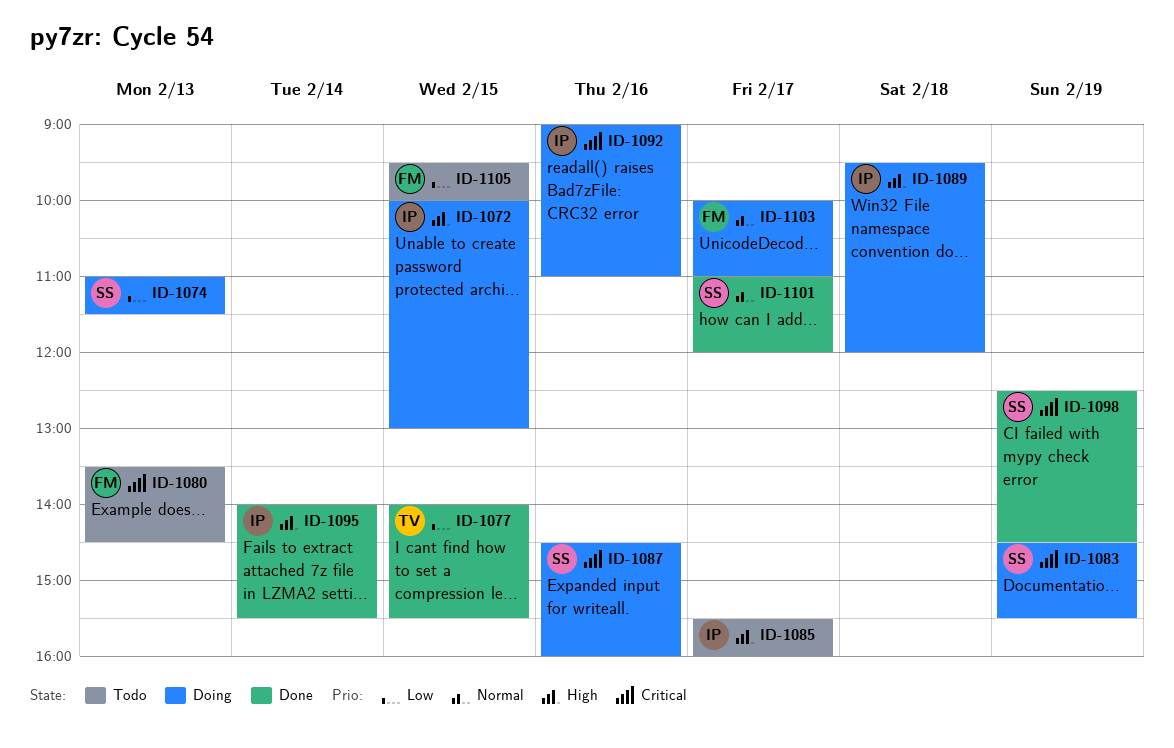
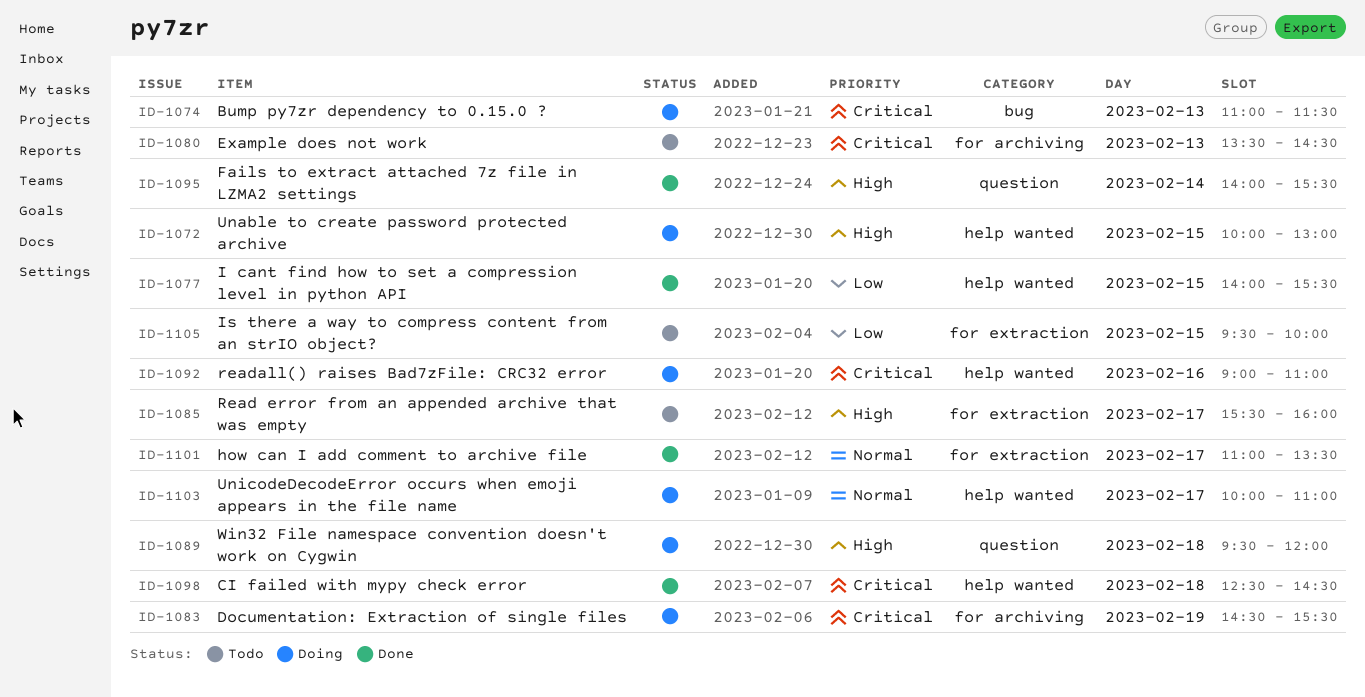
ID-1074, priority: Low -> Critical
ID-1087: present -> none
ID-1098, day: Feb 19 -> Feb 18
ID-1101, ends: 12:00 -> 13:30

